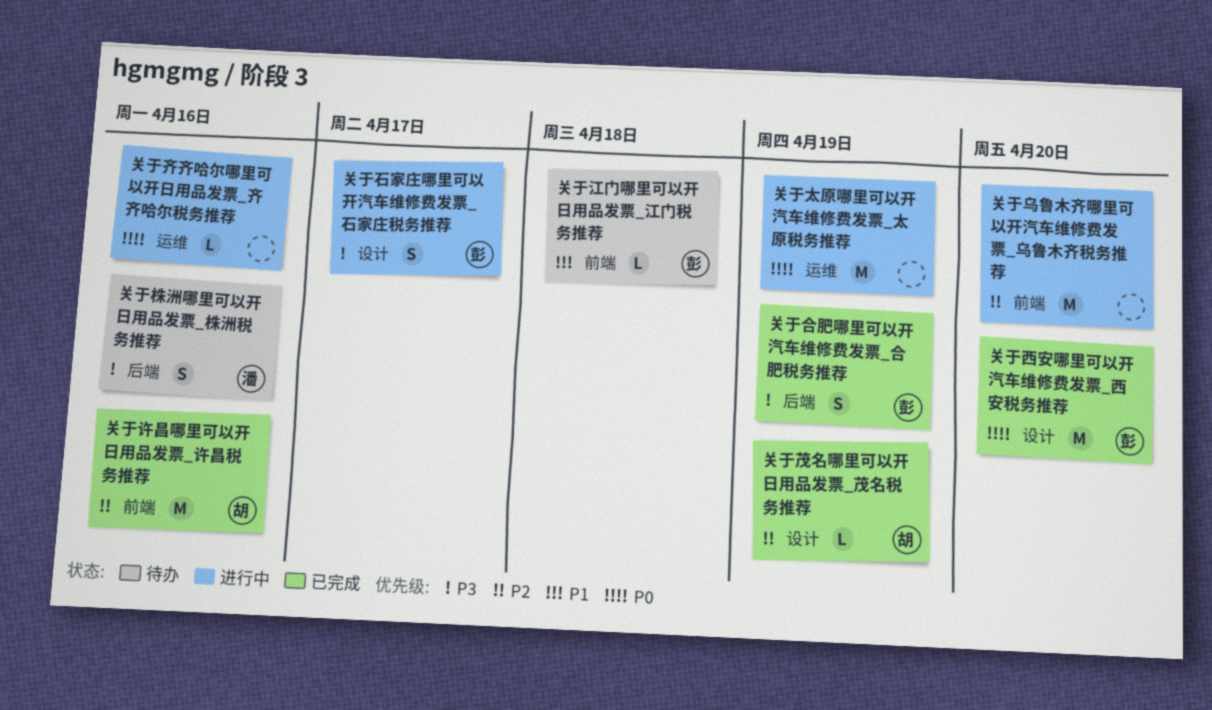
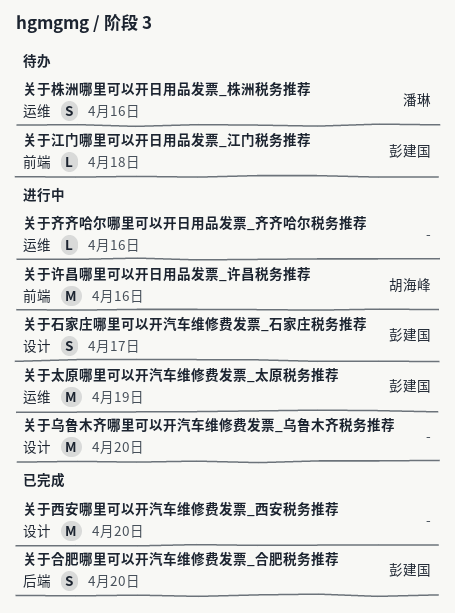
关于乌鲁木齐哪里可以开汽车维修费发票_乌鲁木齐税务推荐, label: 前端 -> 设计
关于合肥哪里可以开汽车维修费发票_合肥税务推荐, due: Apr 19 -> Apr 20
关于太原哪里可以开汽车维修费发票_太原税务推荐, owner: none -> 彭建国
关于株洲哪里可以开日用品发票_株洲税务推荐, label: 后端 -> 运维
关于茂名哪里可以开日用品发票_茂名税务推荐: present -> none
关于西安哪里可以开汽车维修费发票_西安税务推荐, owner: 彭建国 -> none
关于许昌哪里可以开日用品发票_许昌税务推荐, status: 已完成 -> 进行中

